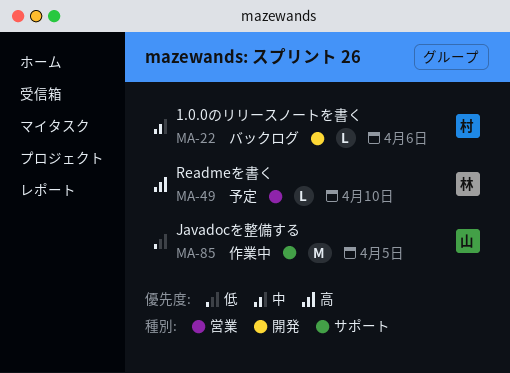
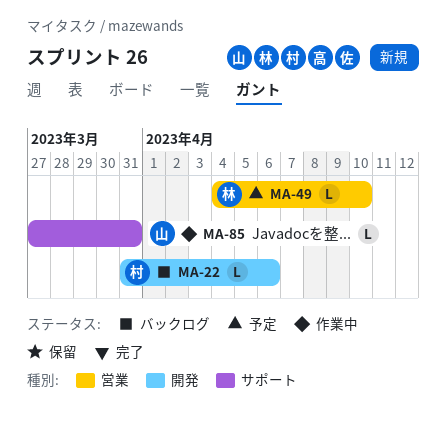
MA-85, estimate: M -> L
MA-85, due: Apr 5 -> Mar 31

